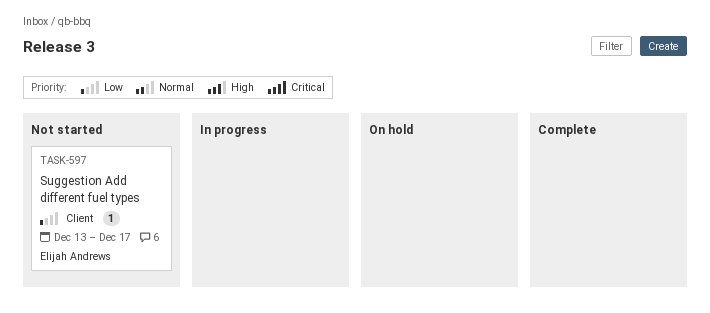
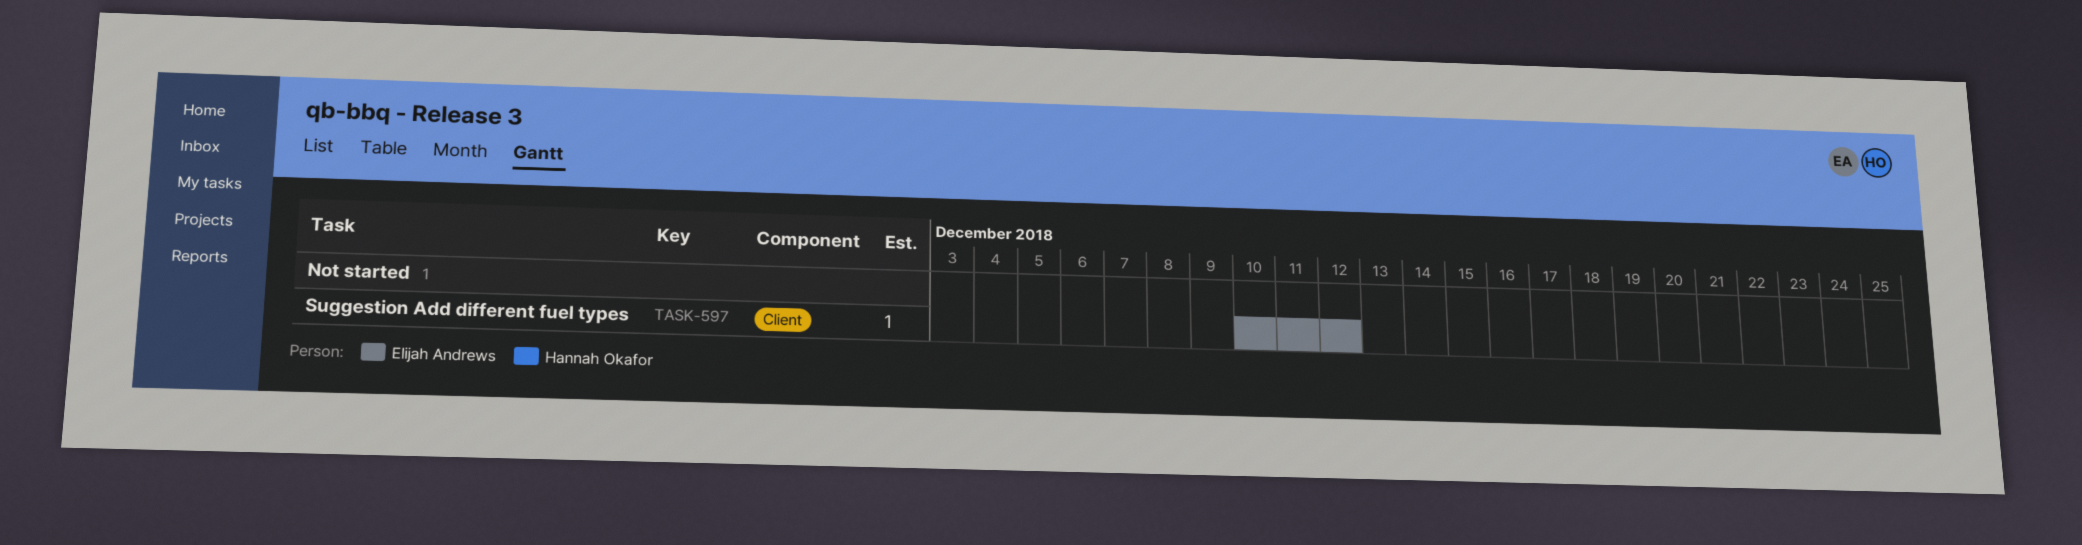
TASK-597, start: Dec 13 -> Dec 10
TASK-597, due: Dec 17 -> Dec 12

